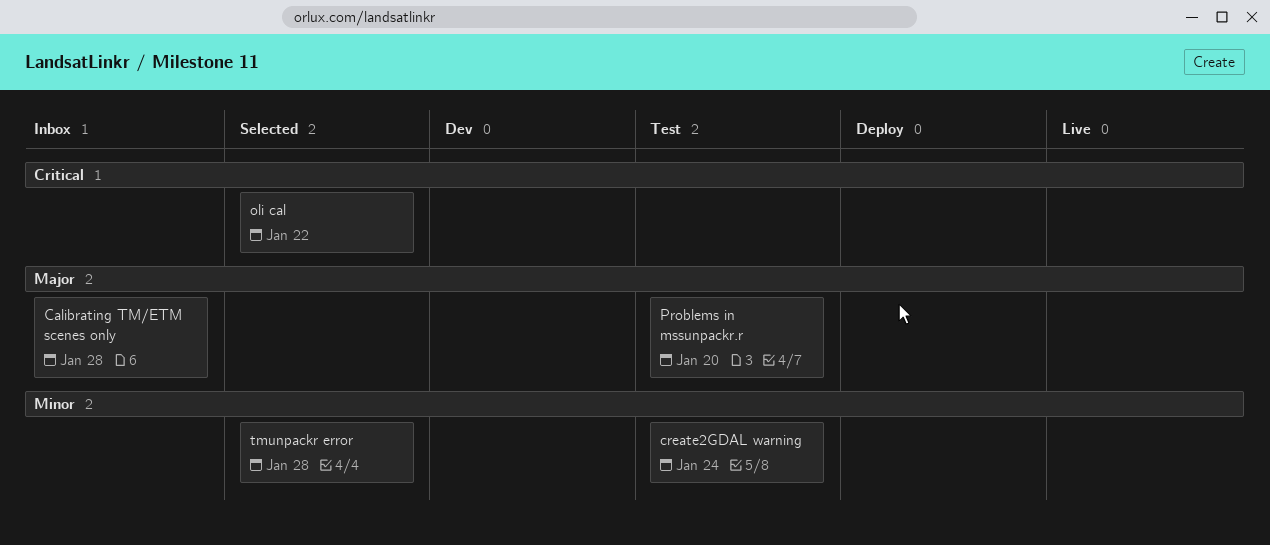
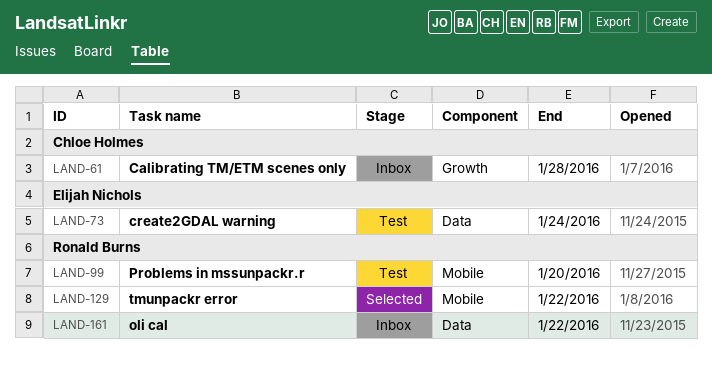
oli cal, status: Selected -> Inbox
tmunpackr error, due: Jan 28 -> Jan 22

